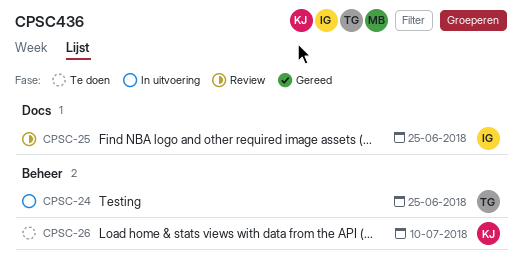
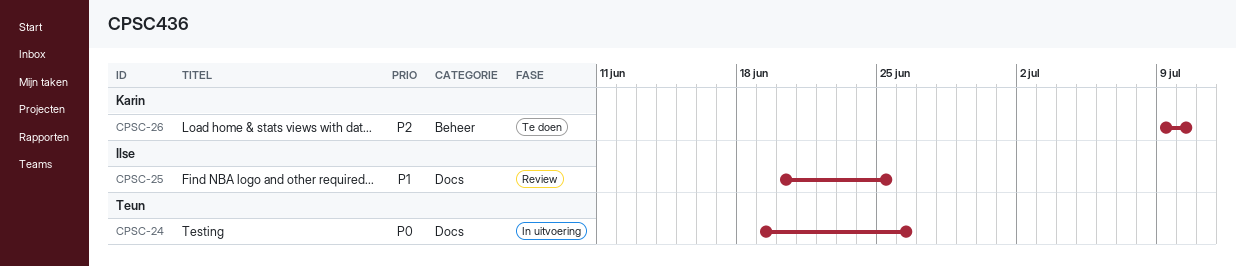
CPSC-24, label: Beheer -> Docs
CPSC-24, due: Jun 25 -> Jun 26

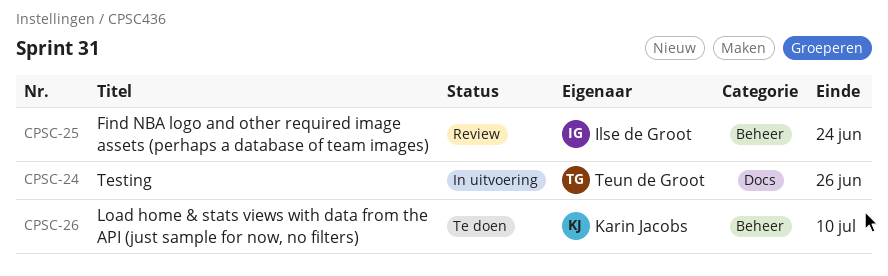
CPSC-25, label: Docs -> Beheer
CPSC-25, due: Jun 25 -> Jun 24

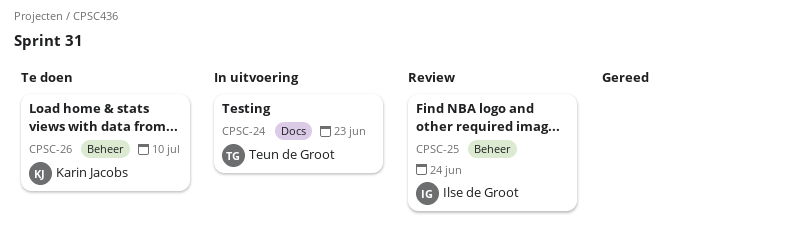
CPSC-24, due: Jun 26 -> Jun 23

